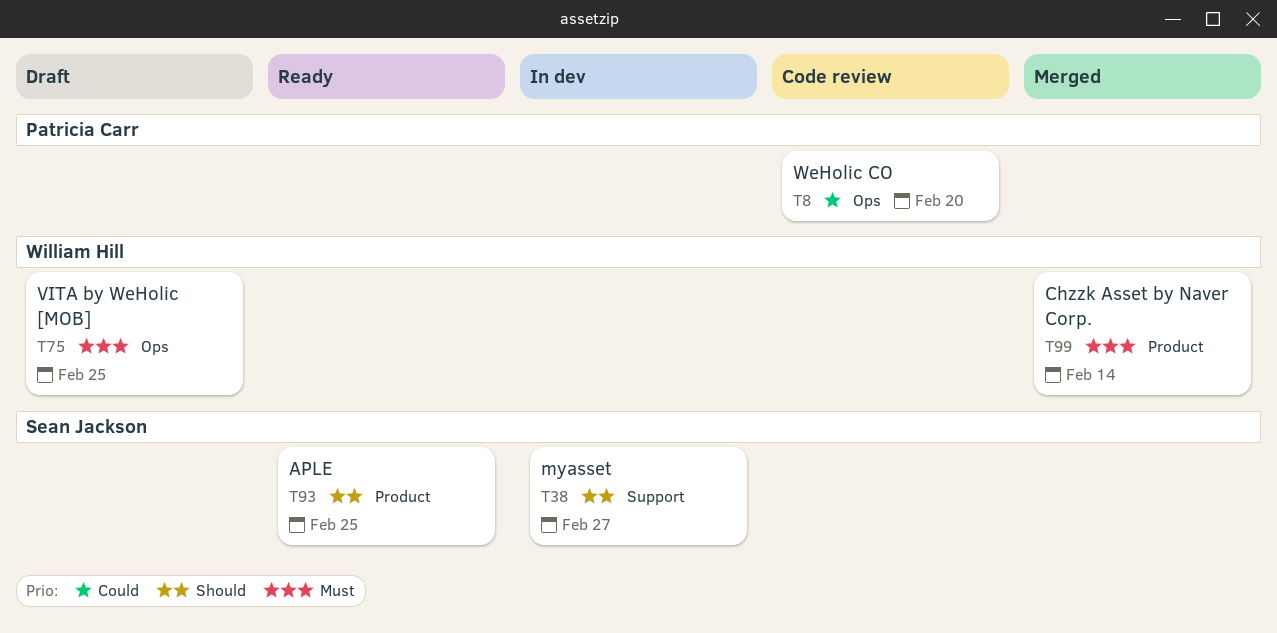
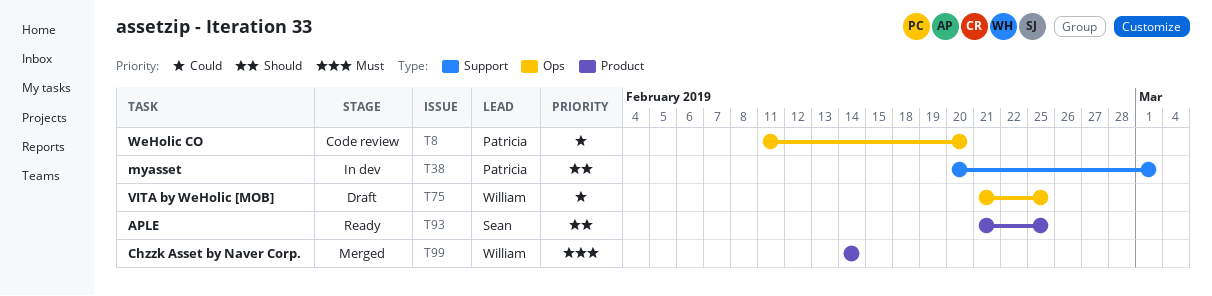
T38, owner: Sean Jackson -> Patricia Carr
T38, due: Feb 27 -> Mar 1
T75, priority: Must -> Could

